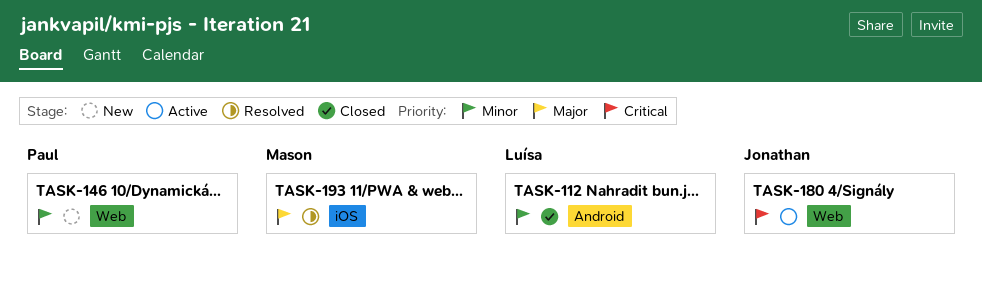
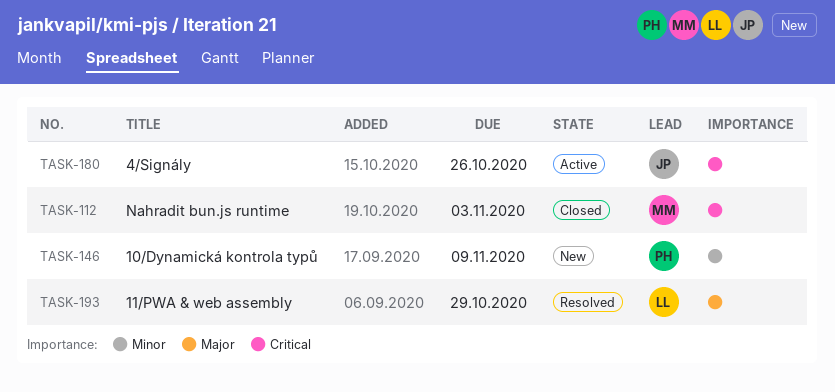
TASK-112, owner: Luísa -> Mason
TASK-112, priority: Minor -> Critical
TASK-193, owner: Mason -> Luísa

